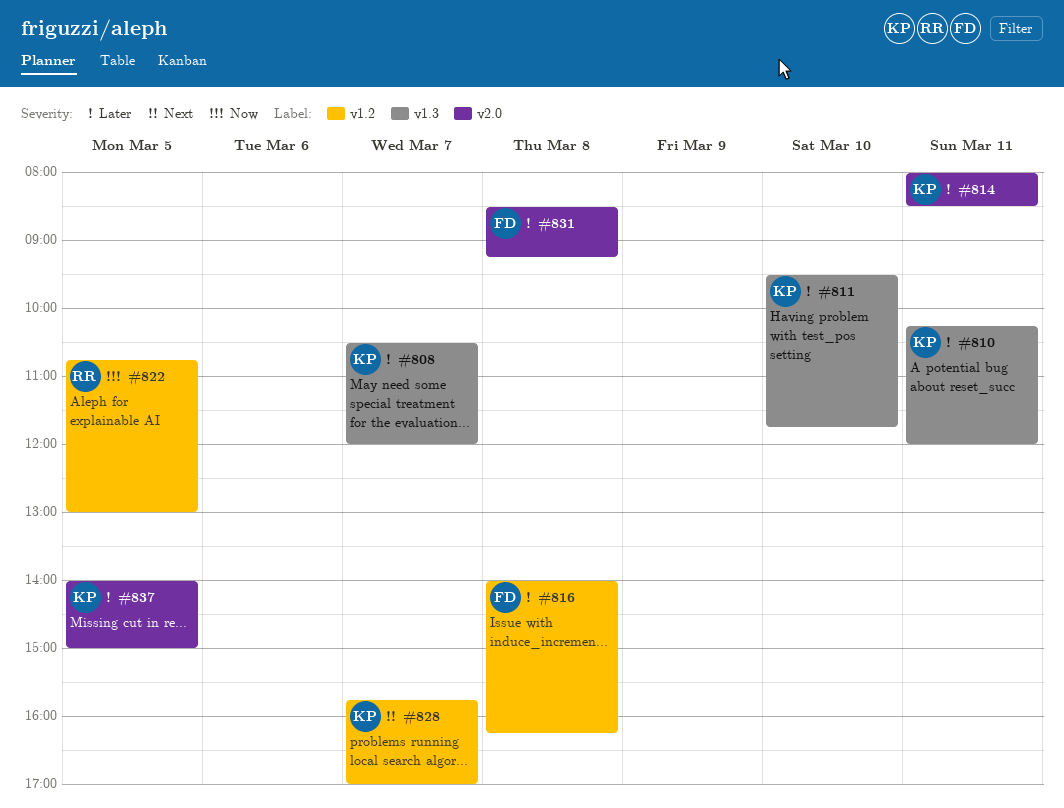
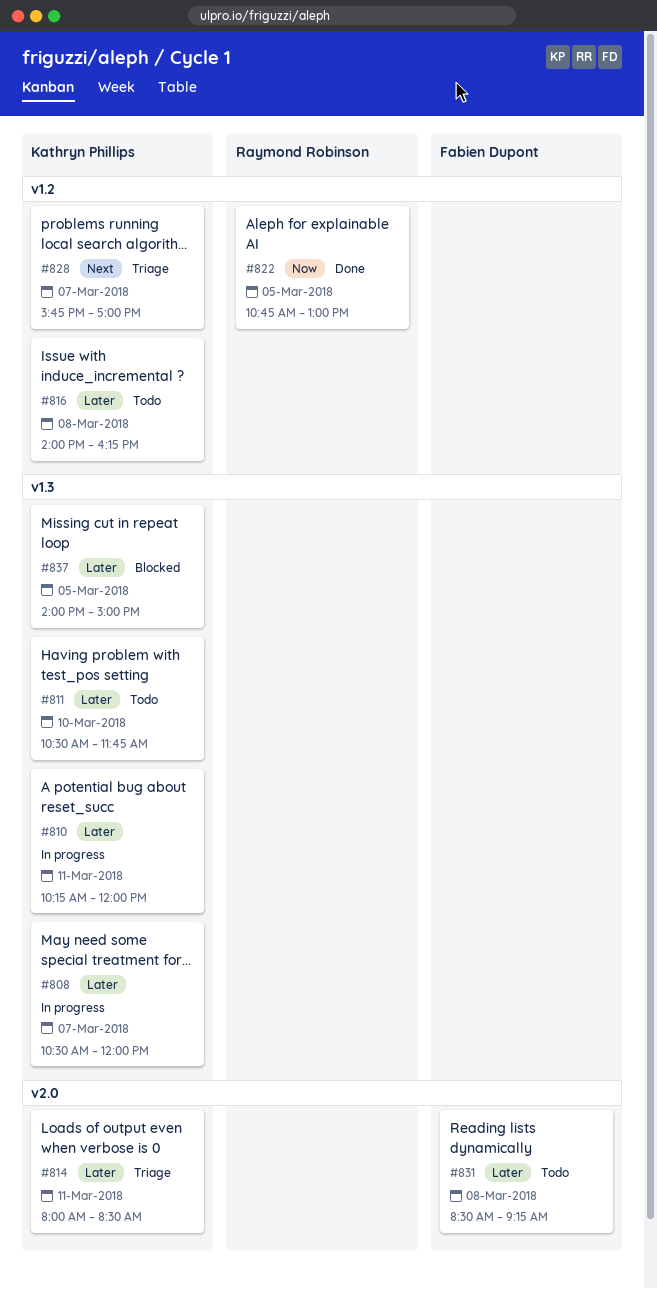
#811, begins: 09:30 -> 10:30
#816, owner: Fabien Dupont -> Kathryn Phillips
#837, label: v2.0 -> v1.3

